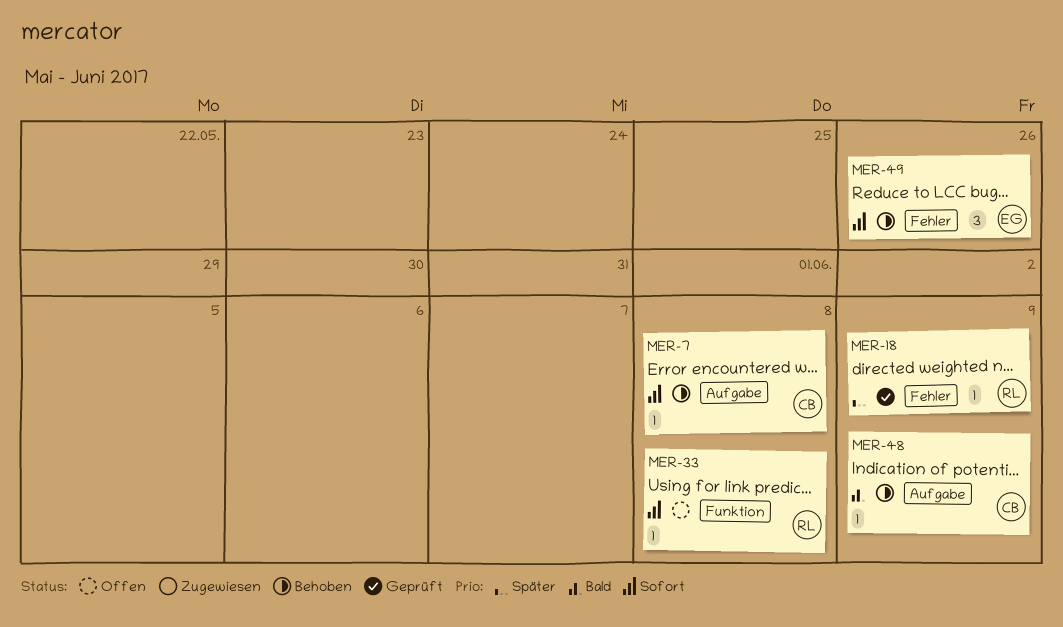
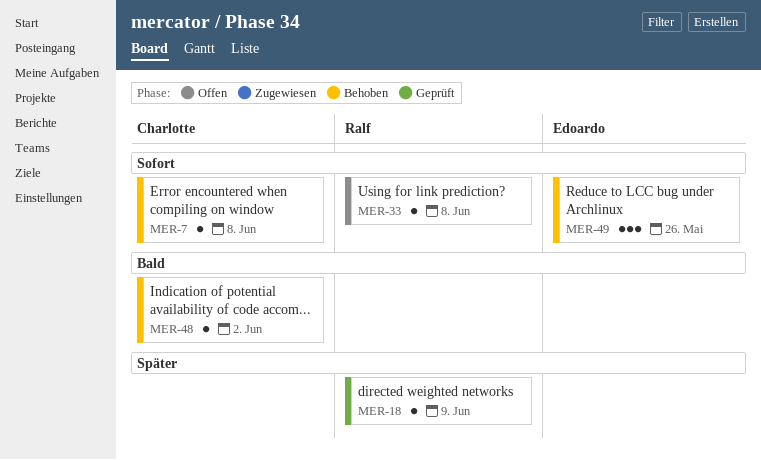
MER-48, due: Jun 9 -> Jun 2

